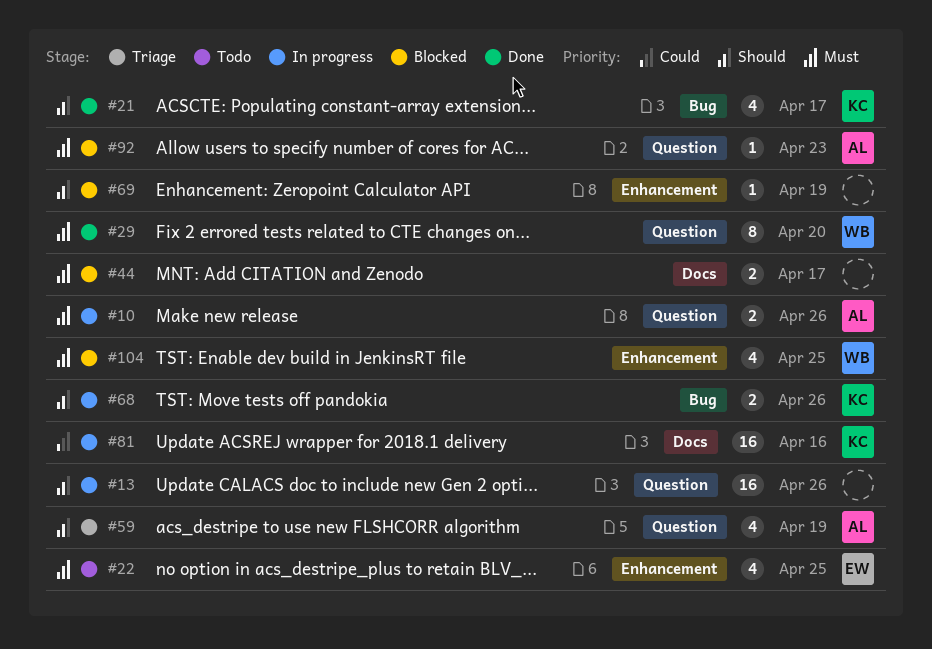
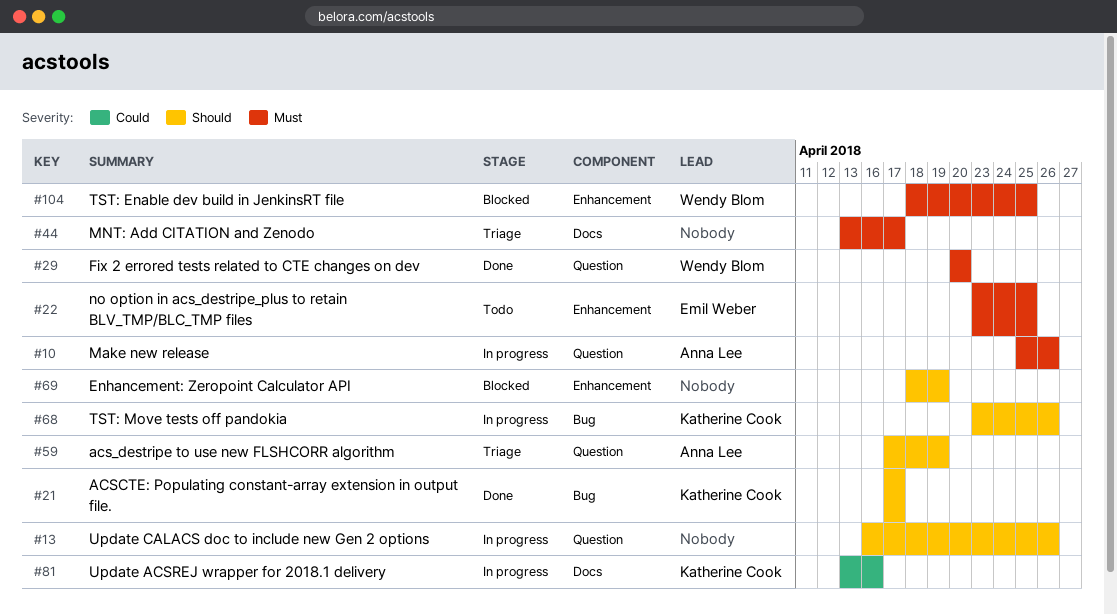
#44, status: Blocked -> Triage
#92: present -> none

